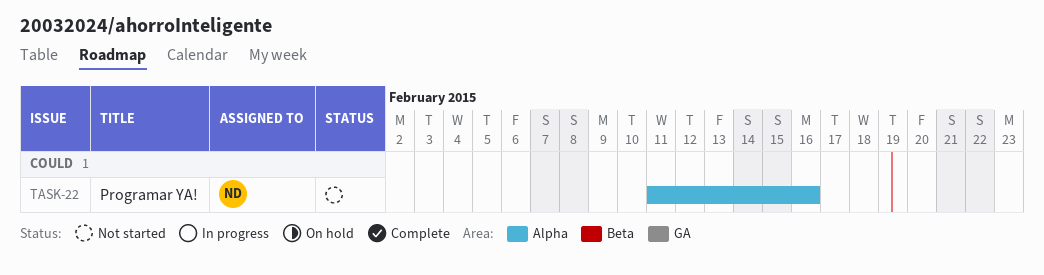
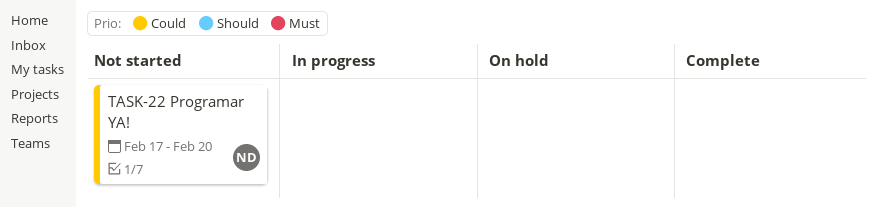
TASK-22, start: Feb 11 -> Feb 17
TASK-22, due: Feb 16 -> Feb 20

